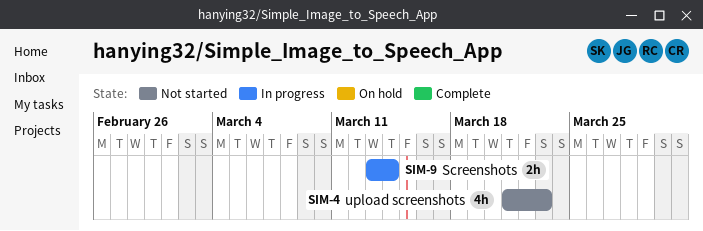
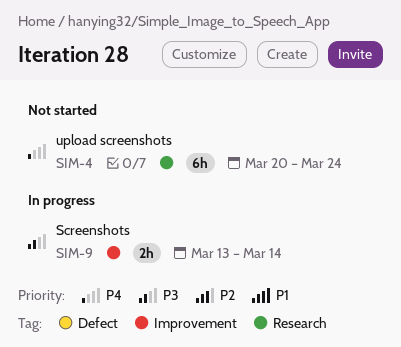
SIM-4, estimate: 4h -> 6h
SIM-4, start: Mar 21 -> Mar 20
SIM-4, due: Mar 23 -> Mar 24

